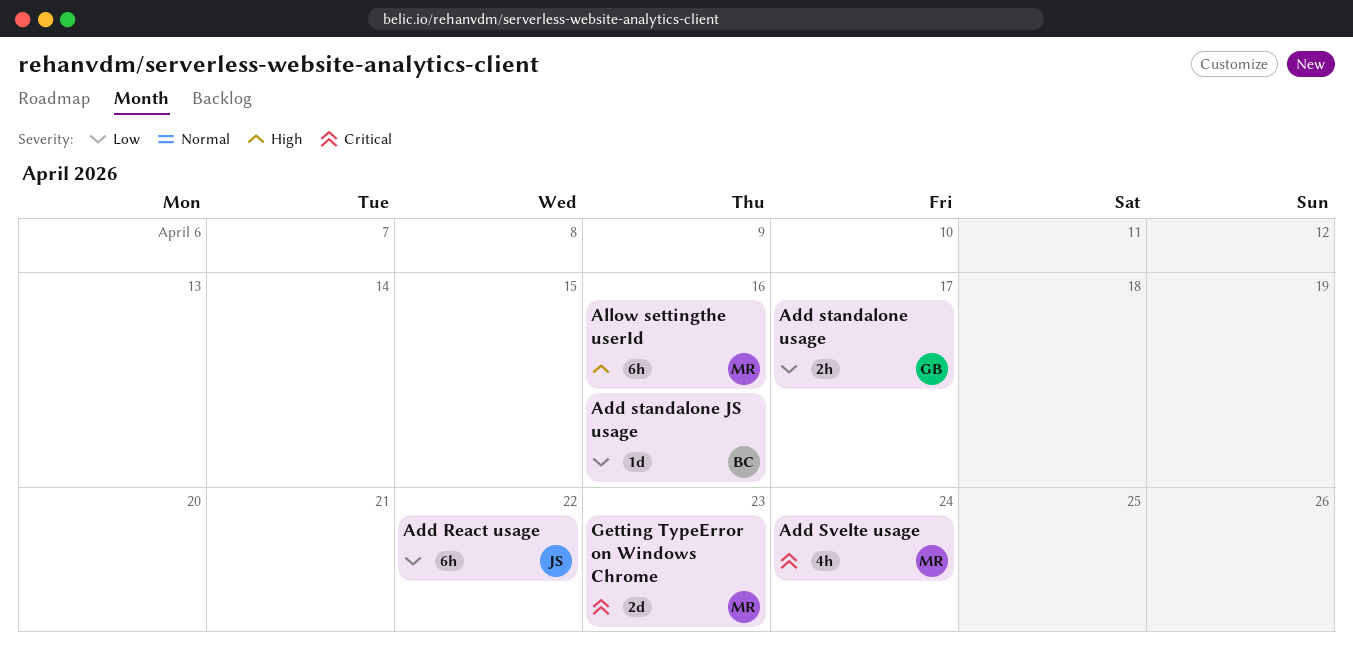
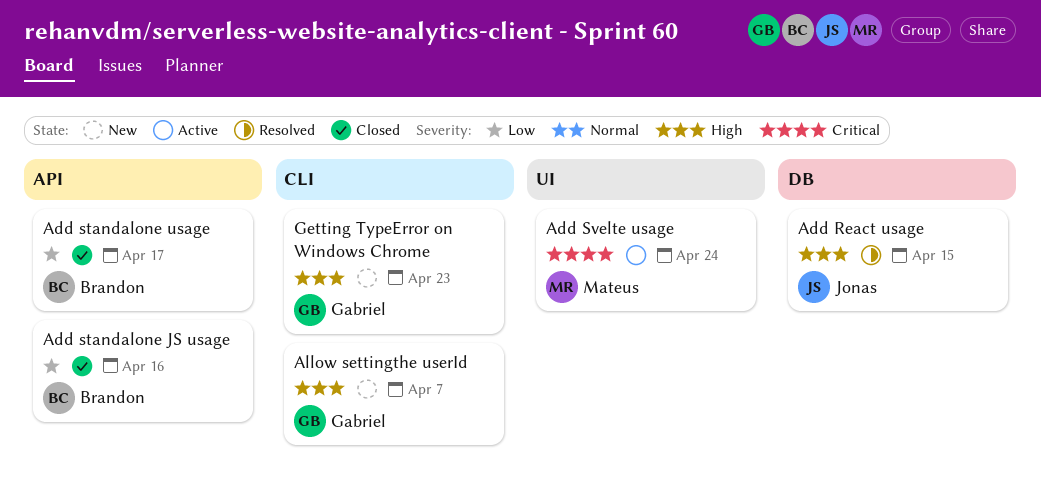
Add React usage, priority: Low -> High
Add React usage, due: Apr 22 -> Apr 15
Add standalone usage, owner: Gabriel -> Brandon
Allow settingthe userId, owner: Mateus -> Gabriel
Allow settingthe userId, due: Apr 16 -> Apr 7
Getting TypeError on Windows Chrome, owner: Mateus -> Gabriel
Getting TypeError on Windows Chrome, priority: Critical -> High

